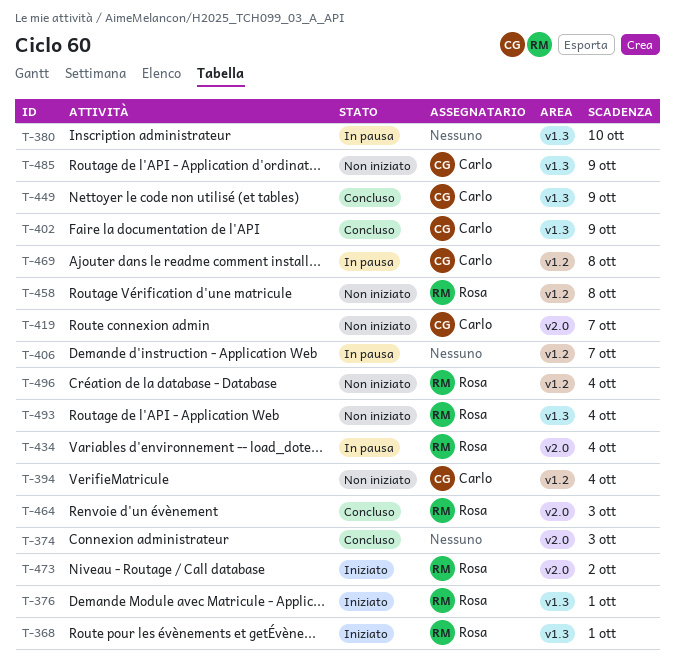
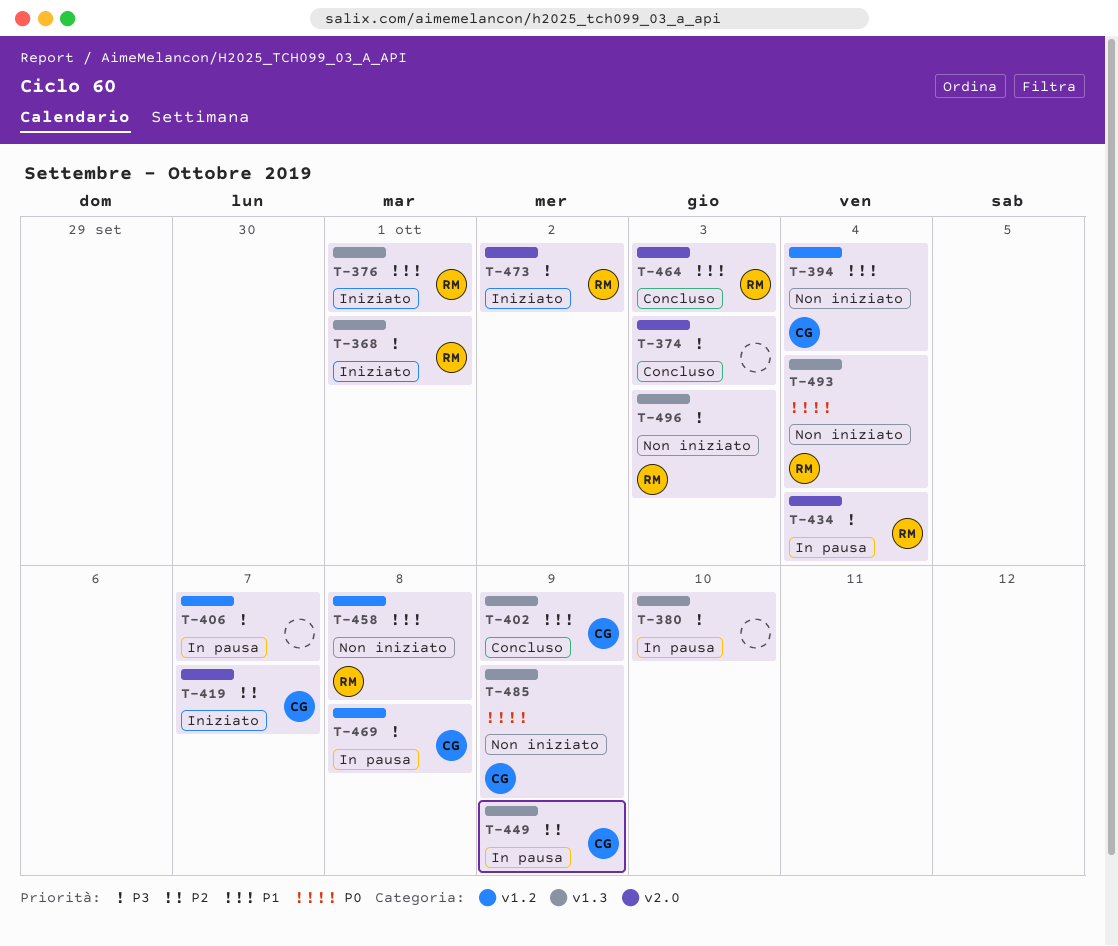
T-419, status: Non iniziato -> Iniziato
T-449, status: Concluso -> In pausa
T-496, label: v1.2 -> v1.3
T-496, due: Oct 4 -> Oct 3

